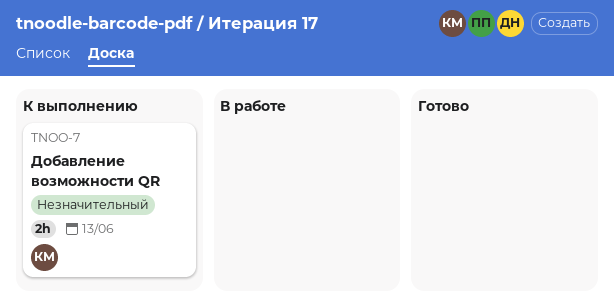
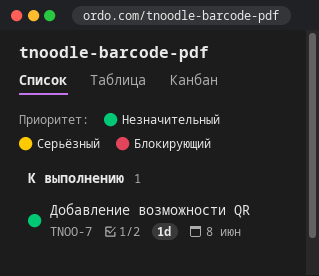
TNOO-7, estimate: 2h -> 1d
TNOO-7, due: Jun 13 -> Jun 8

